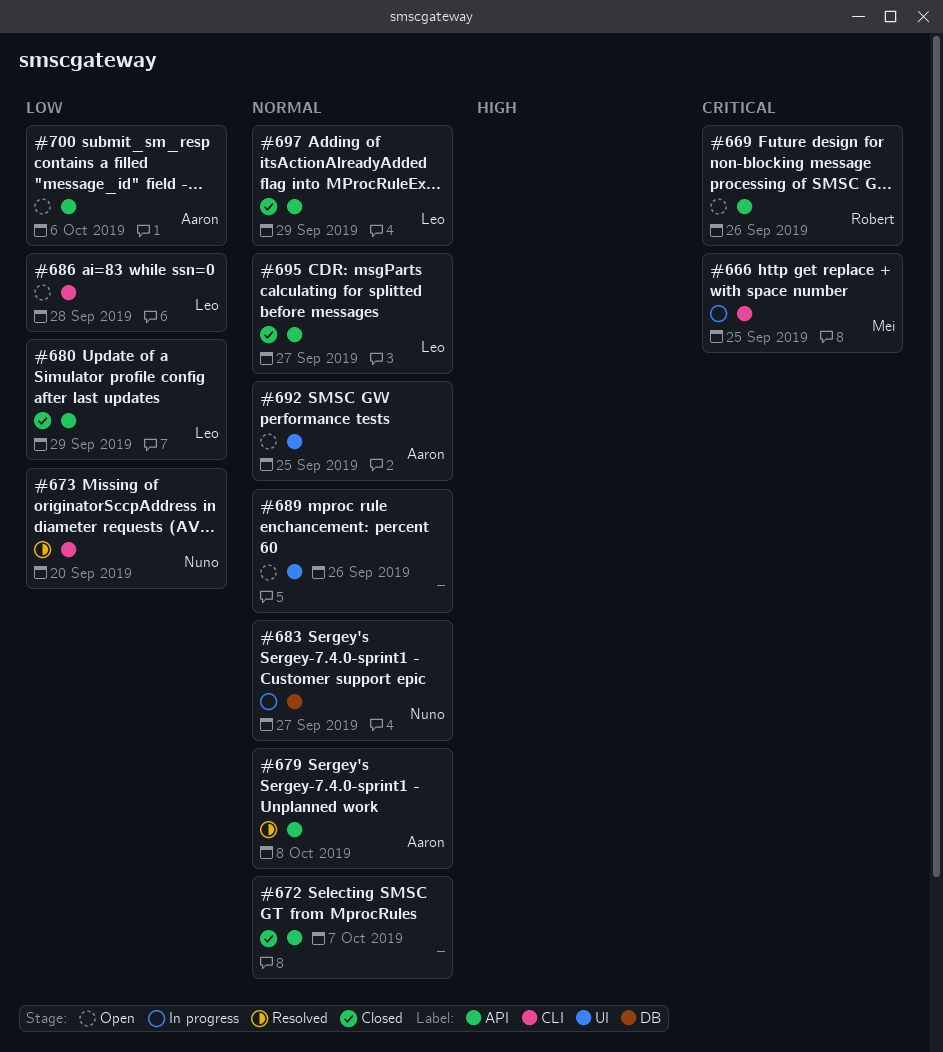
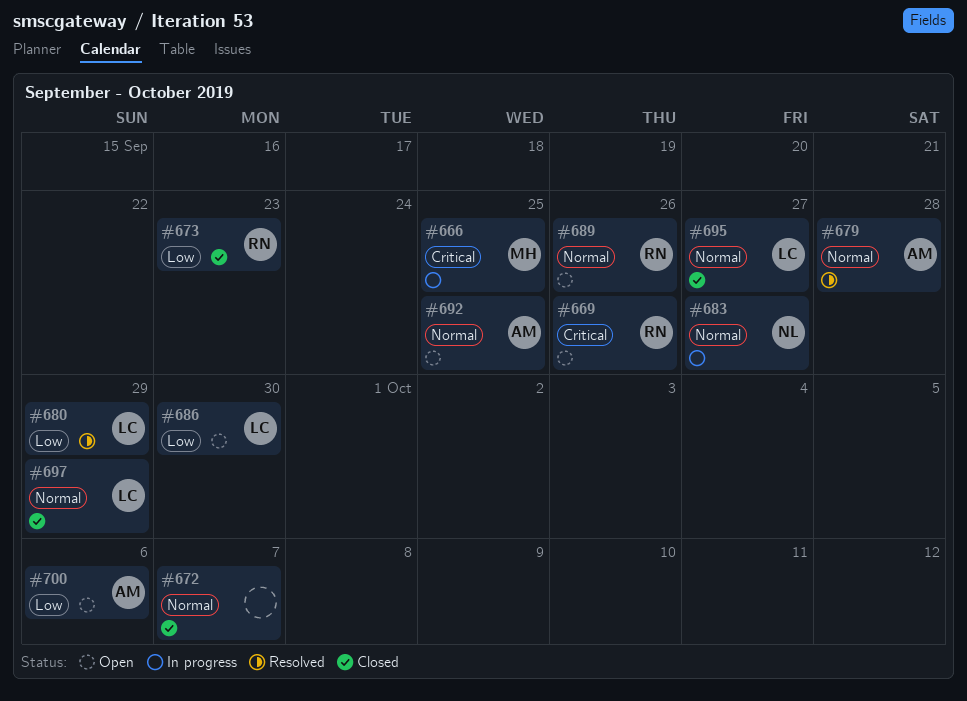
#673, status: Resolved -> Closed
#673, owner: Nuno -> Robert
#673, due: Sep 20 -> Sep 23
#679, due: Oct 8 -> Sep 28
#680, status: Closed -> Resolved
#686, due: Sep 28 -> Sep 30
#689, owner: none -> Robert

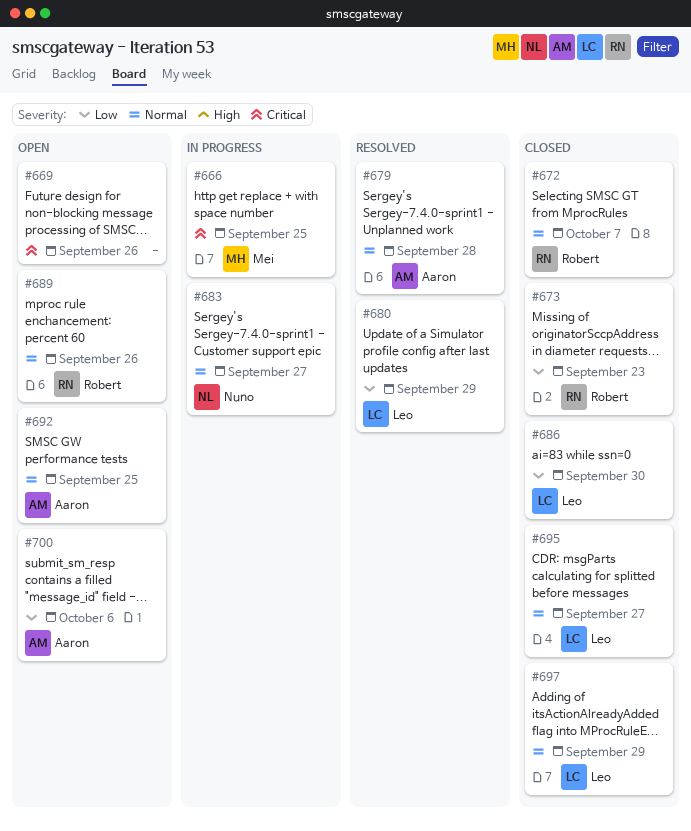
#669, owner: Robert -> none
#672, owner: none -> Robert
#686, status: Open -> Closed

